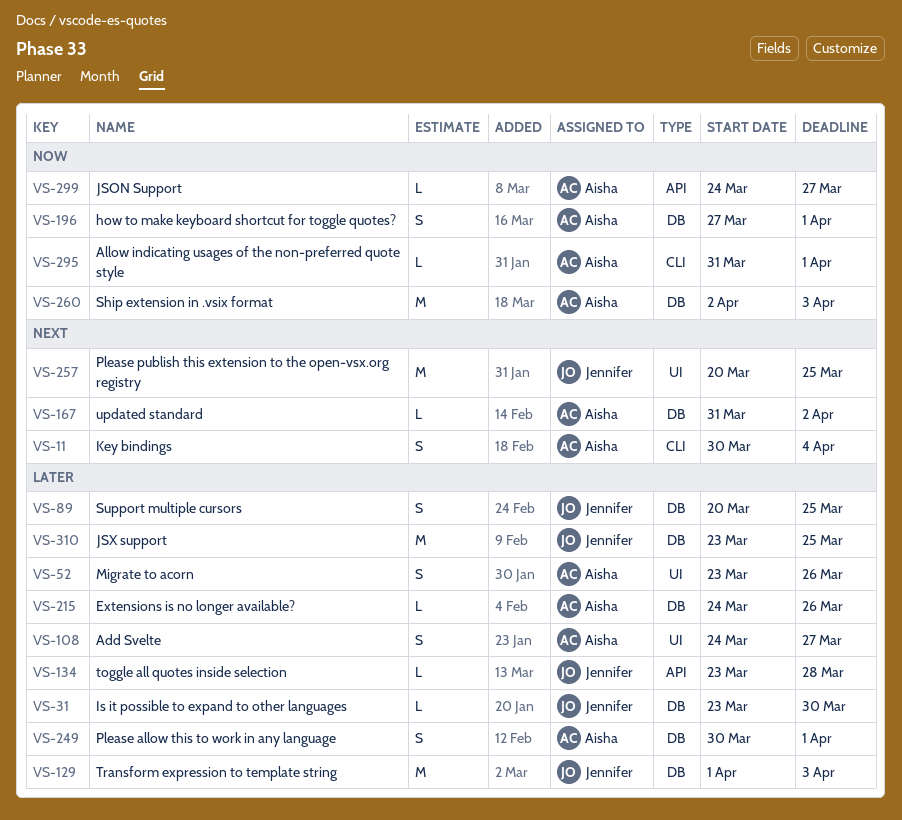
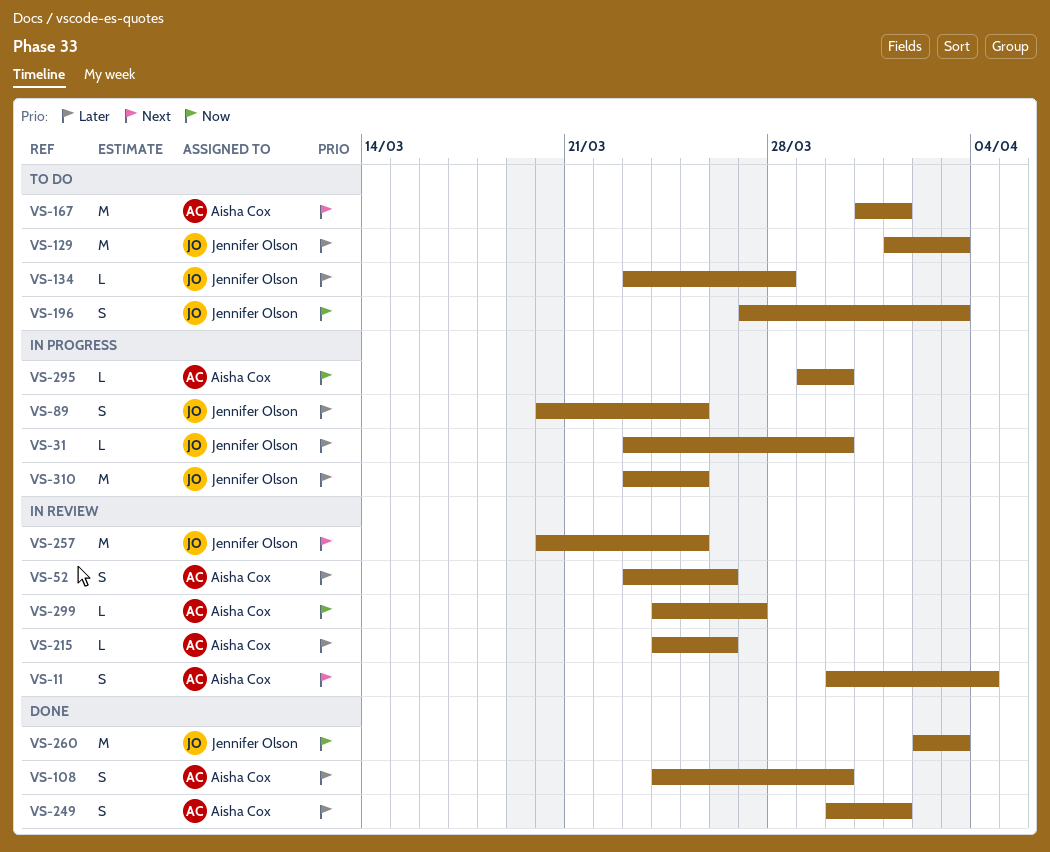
VS-108, due: Mar 27 -> Mar 30
VS-167, estimate: L -> M
VS-167, due: Apr 2 -> Apr 1
VS-196, owner: Aisha Cox -> Jennifer Olson
VS-196, due: Apr 1 -> Apr 3
VS-260, owner: Aisha Cox -> Jennifer Olson
VS-295, start: Mar 31 -> Mar 29
VS-295, due: Apr 1 -> Mar 30

